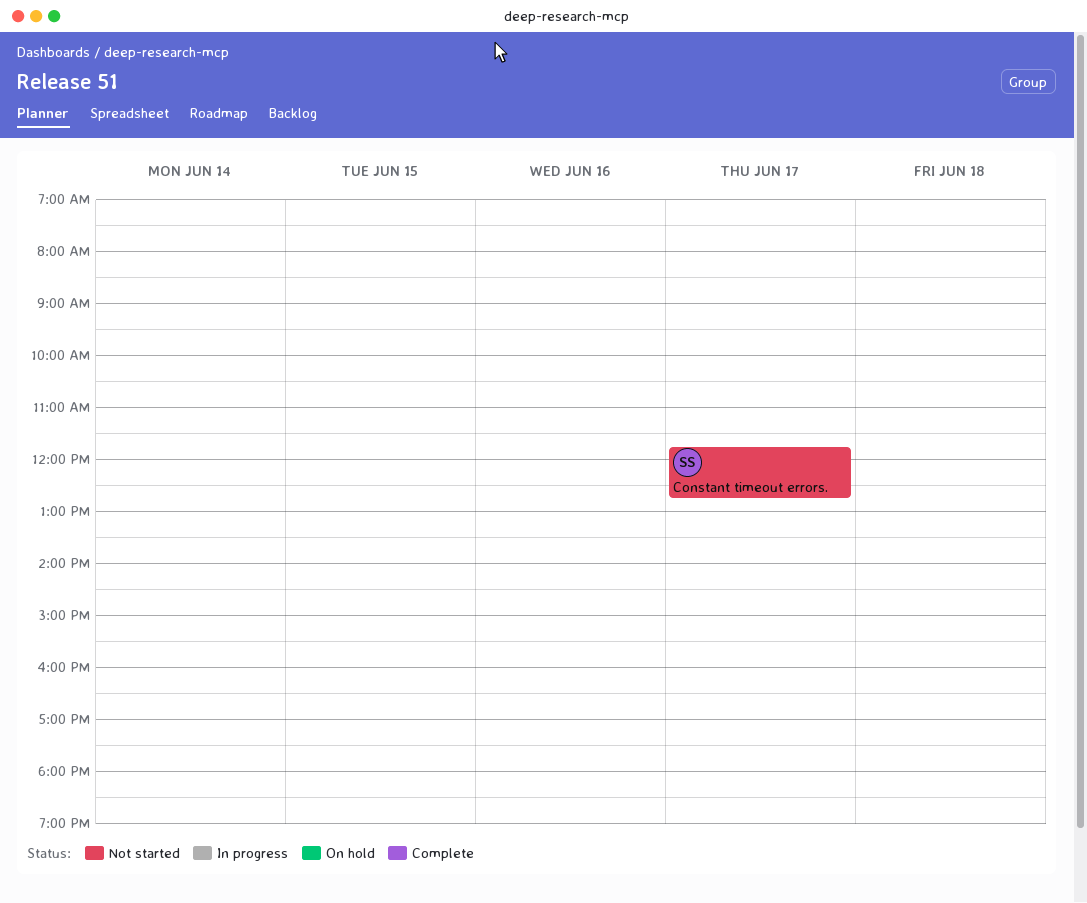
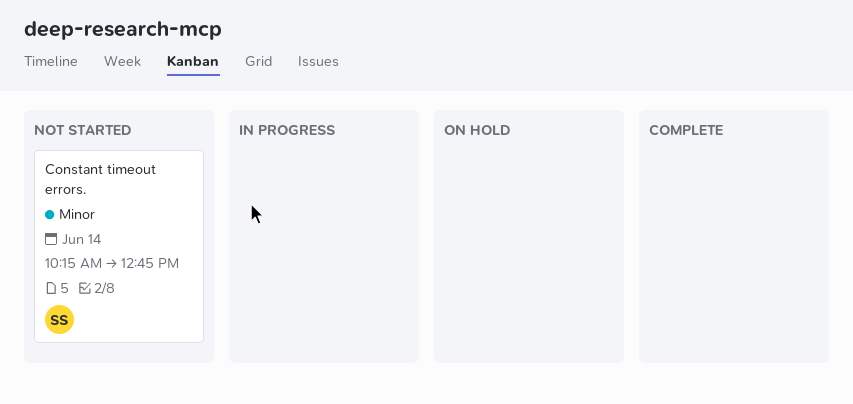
Constant timeout errors., day: Jun 17 -> Jun 14
Constant timeout errors., begins: 11:45 -> 10:15

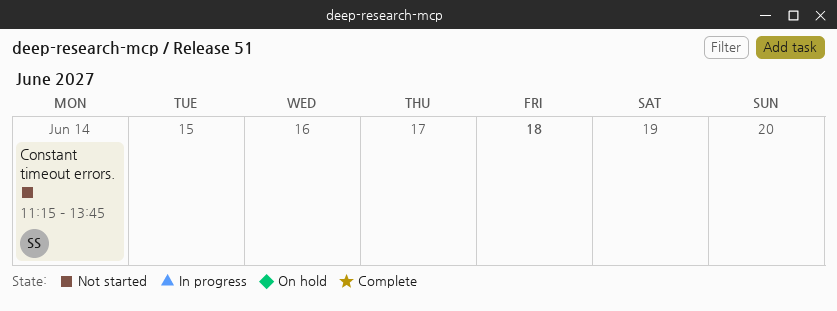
Constant timeout errors., begins: 10:15 -> 11:15
Constant timeout errors., ends: 12:45 -> 13:45

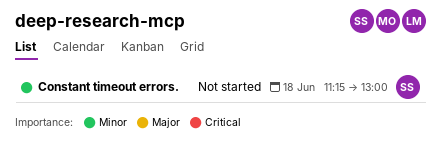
Constant timeout errors., day: Jun 14 -> Jun 18
Constant timeout errors., ends: 13:45 -> 13:00

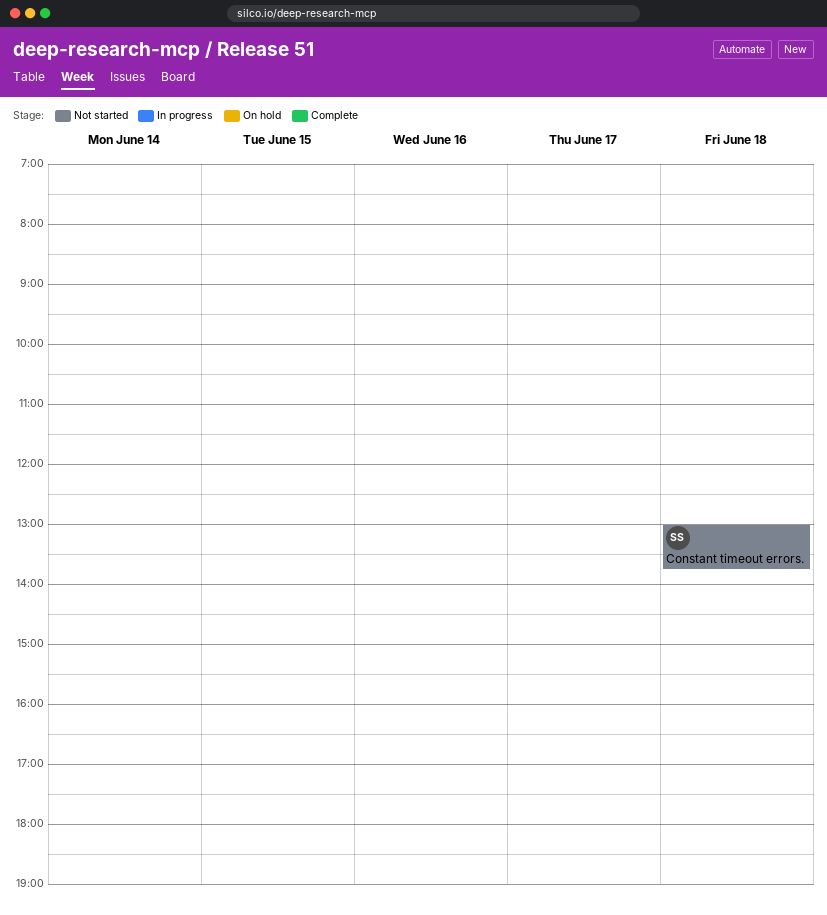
Constant timeout errors., begins: 11:15 -> 13:00
Constant timeout errors., ends: 13:00 -> 13:45

